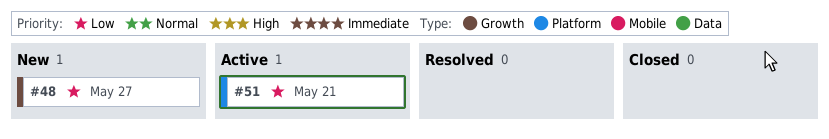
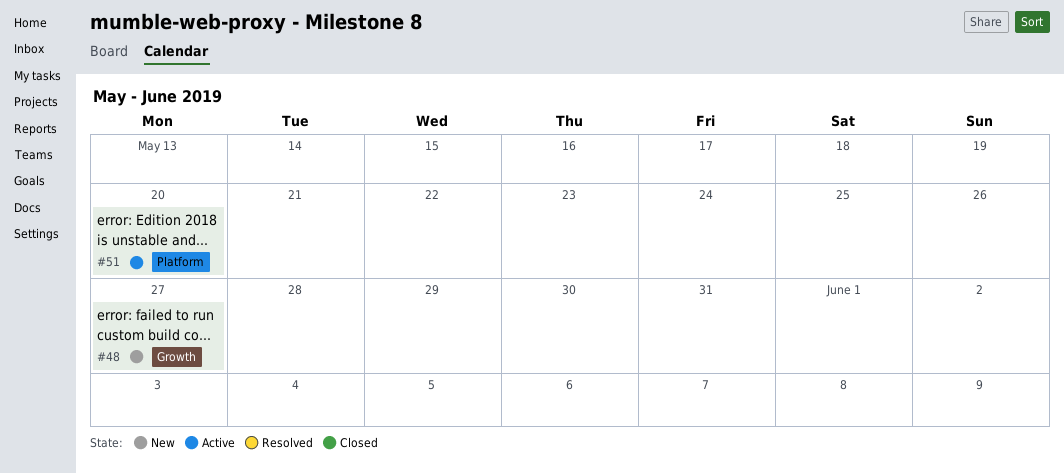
#51, due: May 21 -> May 20

